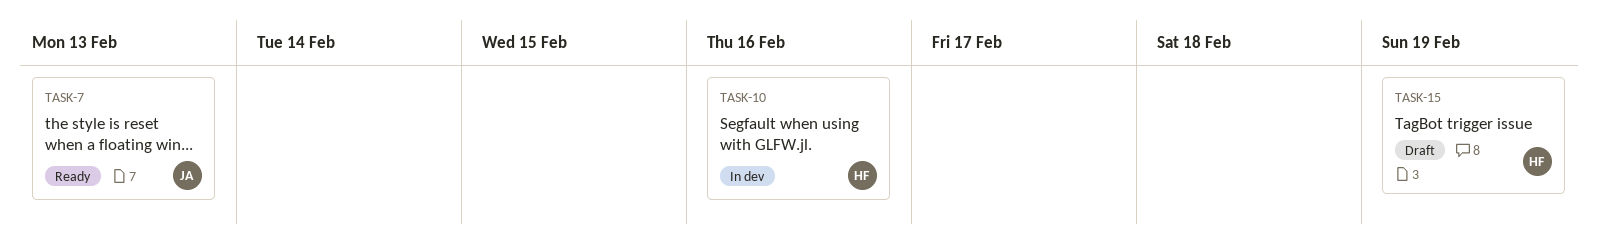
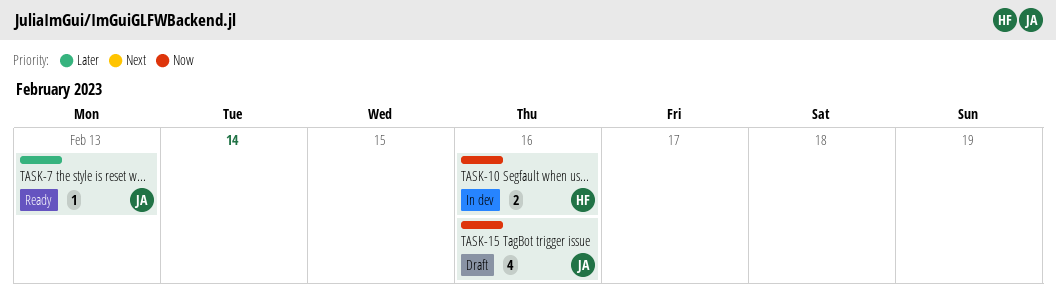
TASK-15, owner: HF -> JA
TASK-15, due: Feb 19 -> Feb 16

